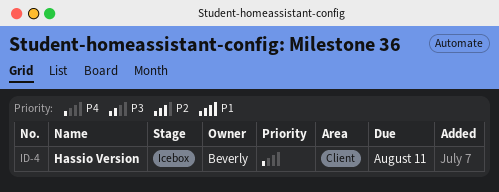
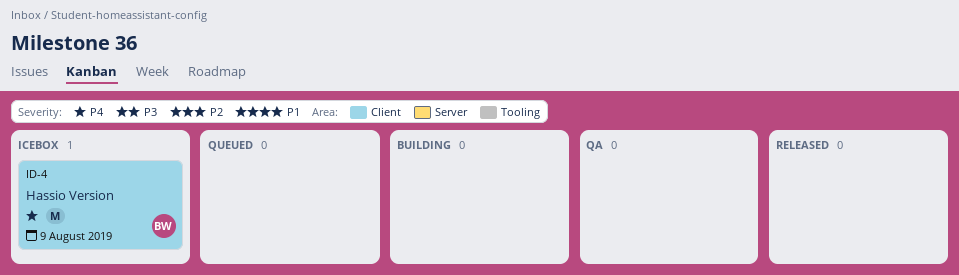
ID-4, due: Aug 11 -> Aug 9

